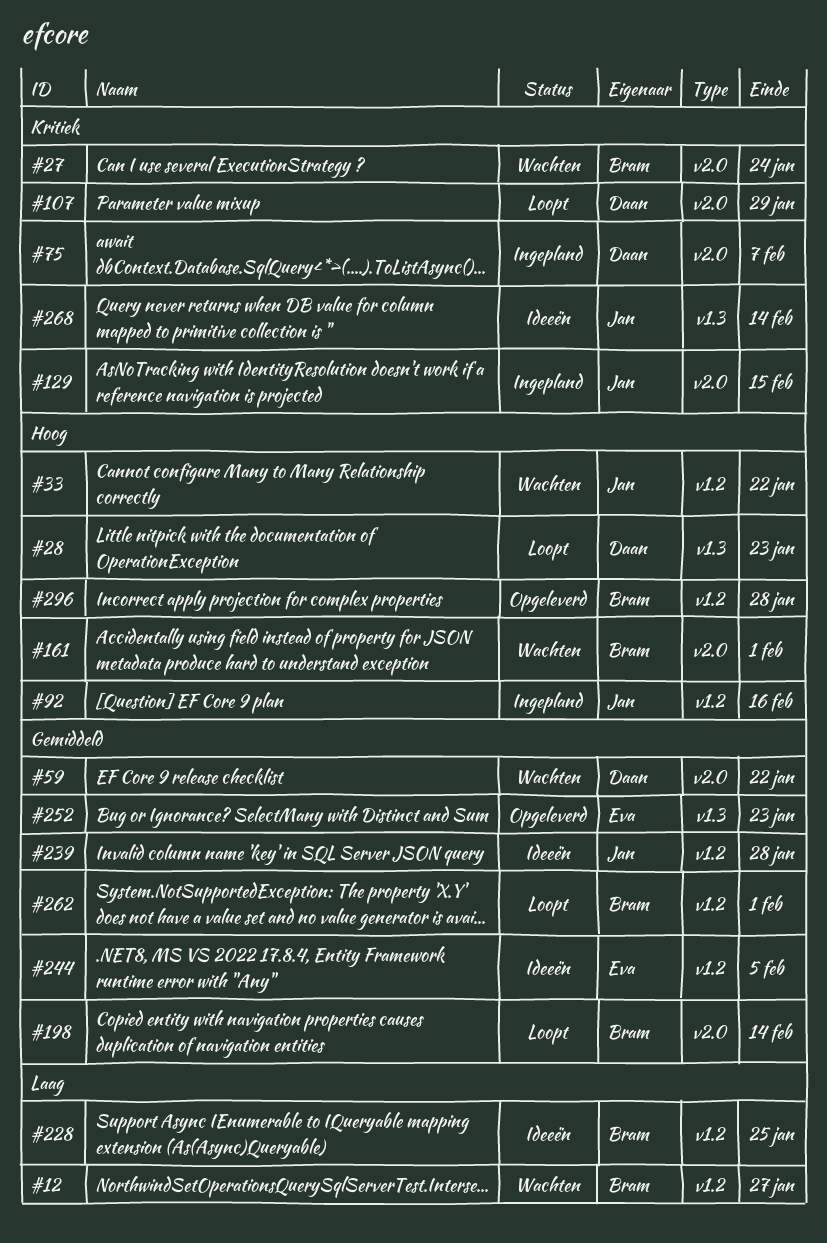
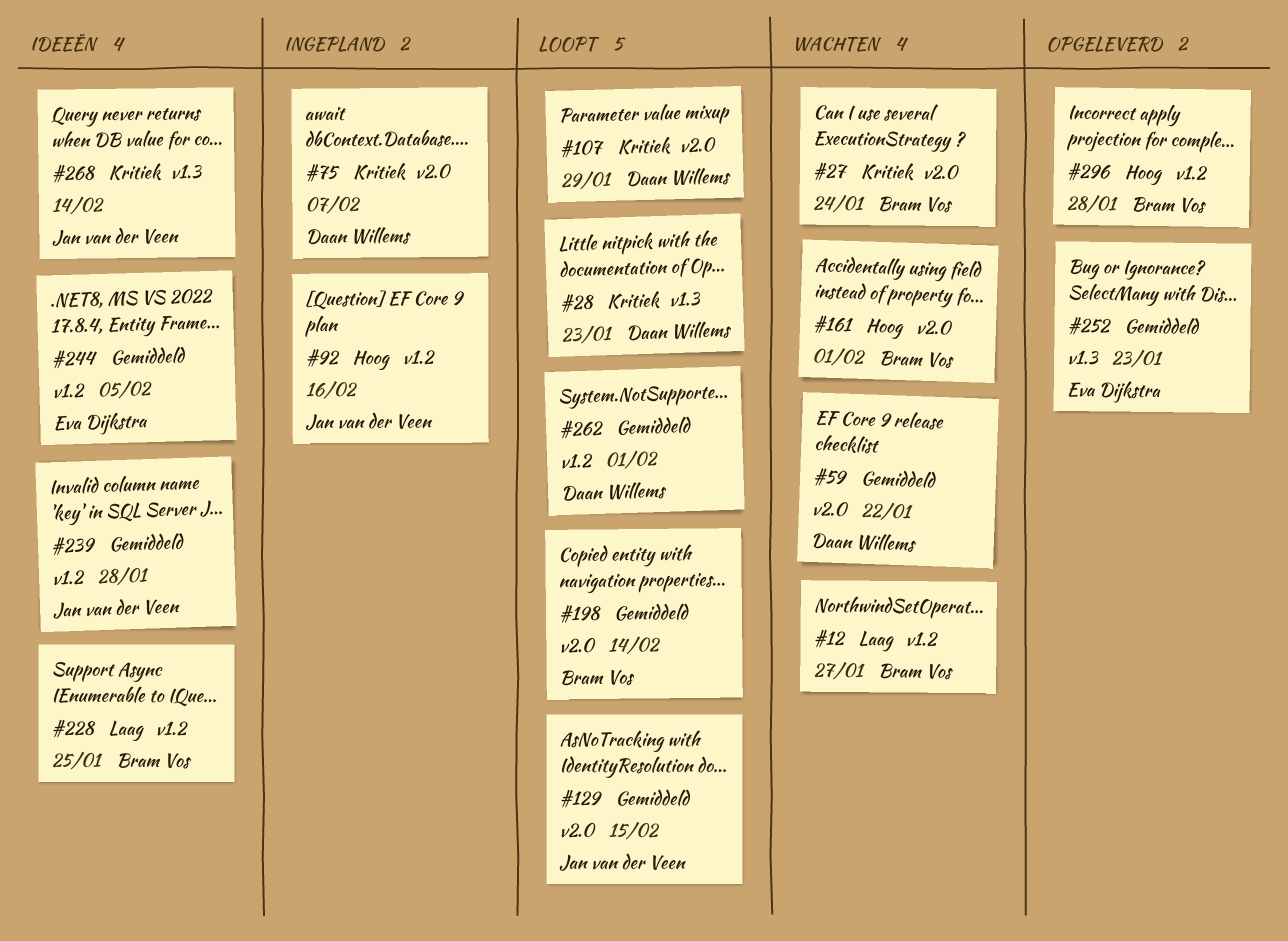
#28, priority: Hoog -> Kritiek
#33: present -> none
#129, status: Ingepland -> Loopt
#129, priority: Kritiek -> Gemiddeld
#262, owner: Bram Vos -> Daan Willems

